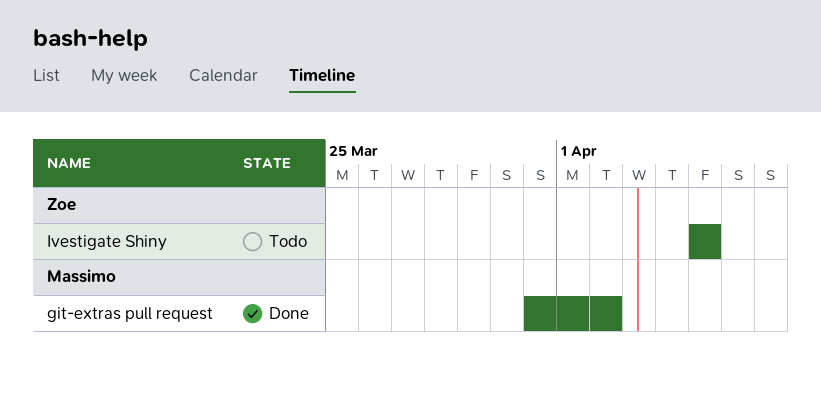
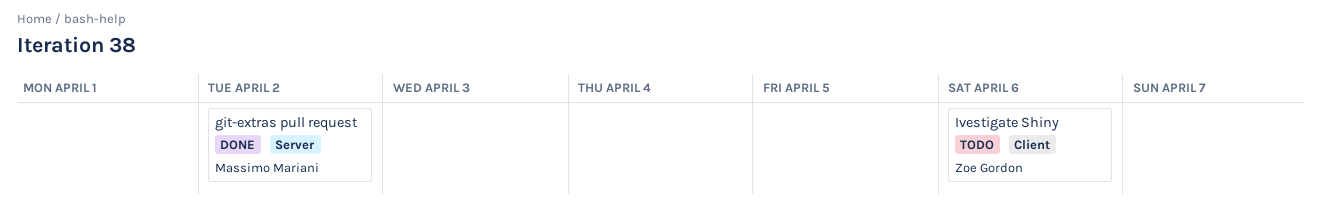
Ivestigate Shiny, due: Apr 5 -> Apr 6

